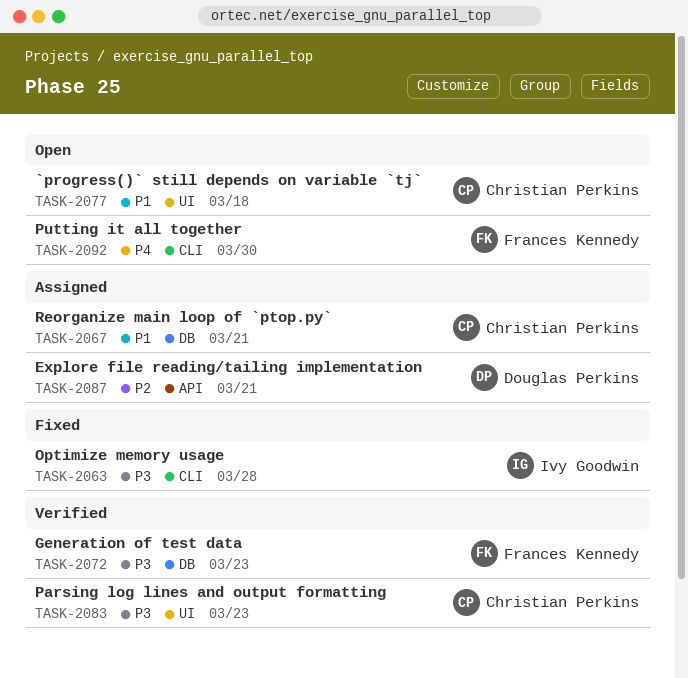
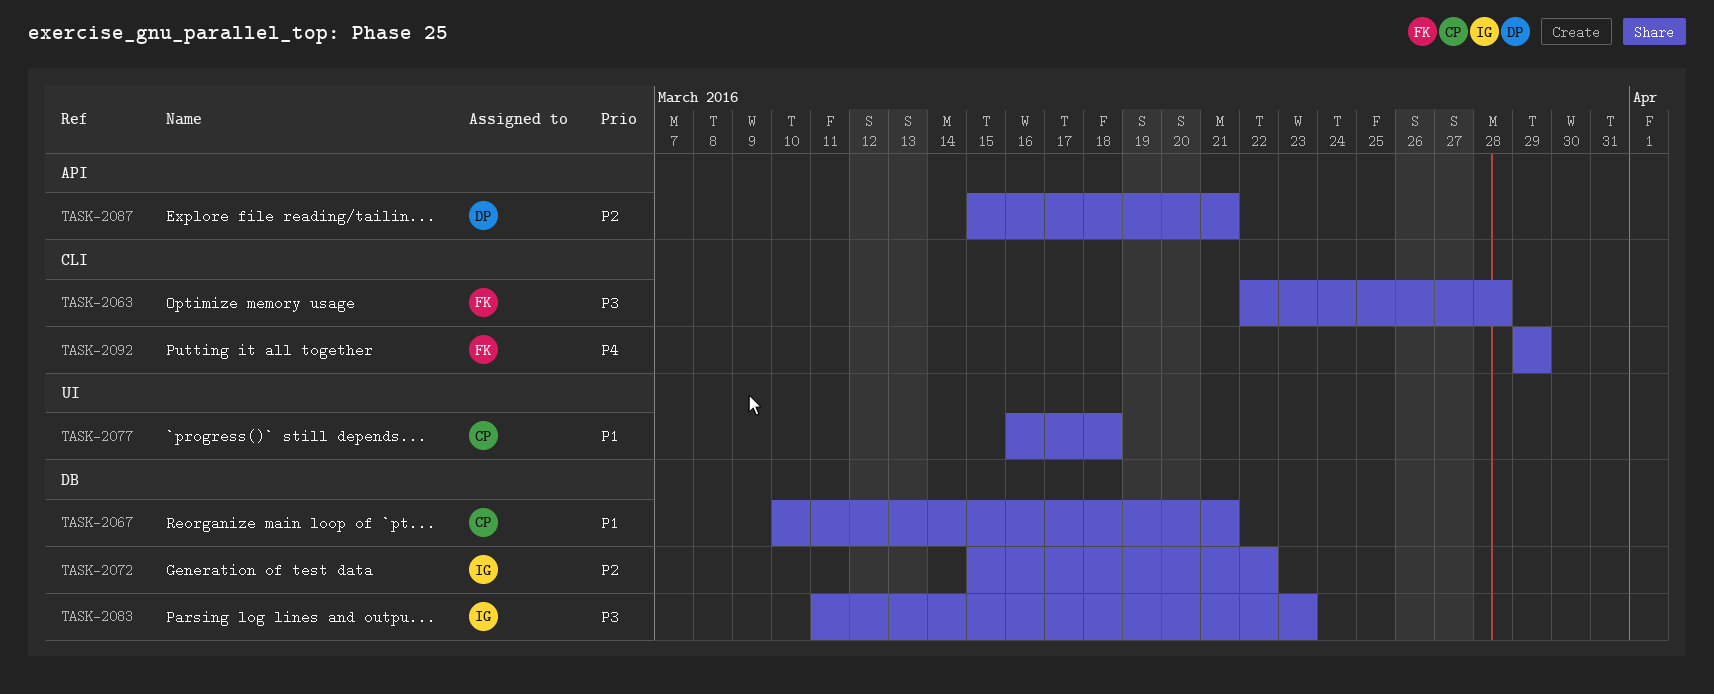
TASK-2063, owner: Ivy Goodwin -> Frances Kennedy
TASK-2072, owner: Frances Kennedy -> Ivy Goodwin
TASK-2072, priority: P3 -> P2
TASK-2072, due: Mar 23 -> Mar 22
TASK-2083, owner: Christian Perkins -> Ivy Goodwin
TASK-2083, label: UI -> DB
TASK-2092, due: Mar 30 -> Mar 29

